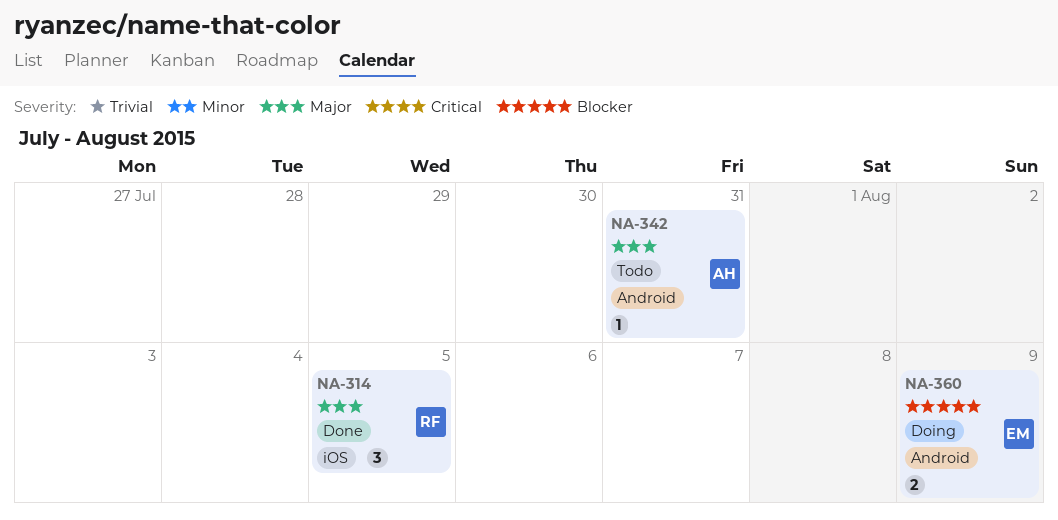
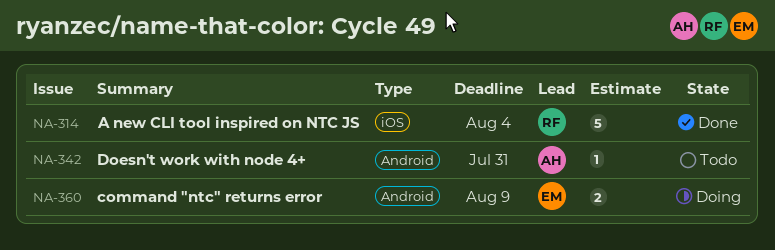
NA-314, estimate: 3 -> 5
NA-314, due: Aug 5 -> Aug 4

